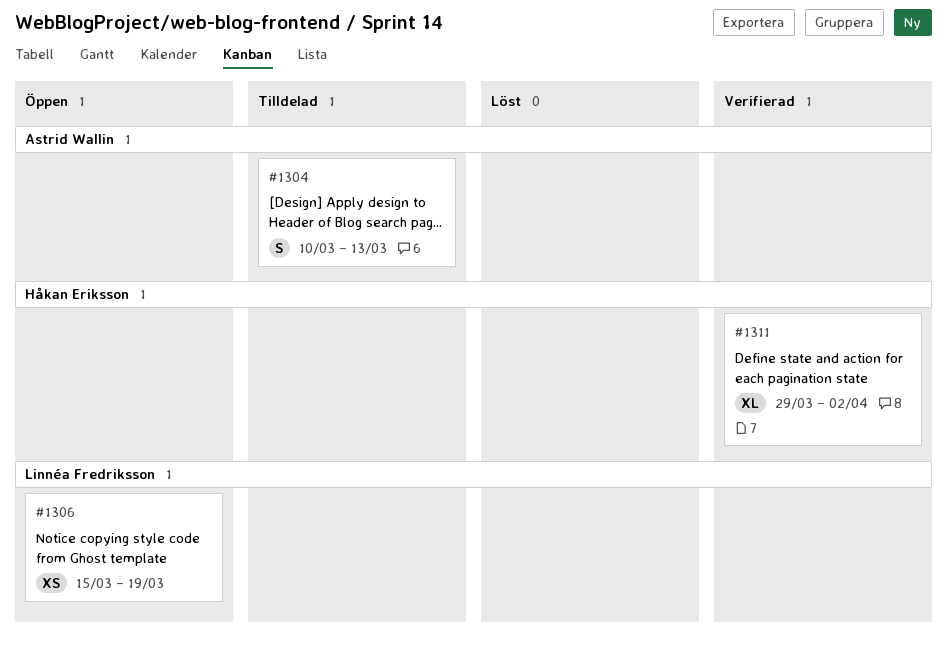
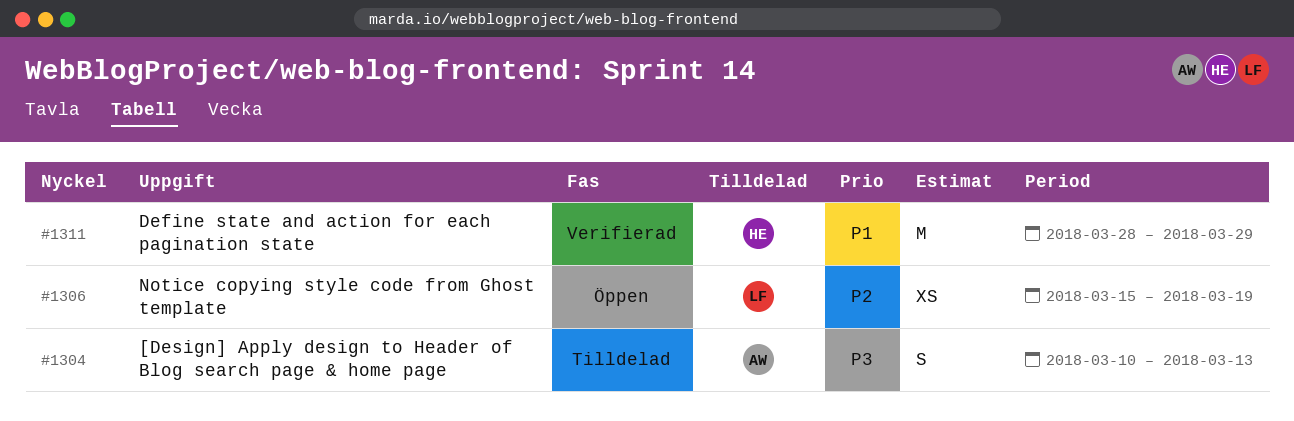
#1311, estimate: XL -> M
#1311, start: Mar 29 -> Mar 28
#1311, due: Apr 2 -> Mar 29

